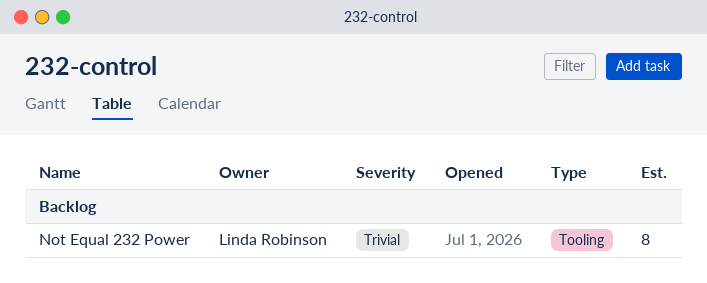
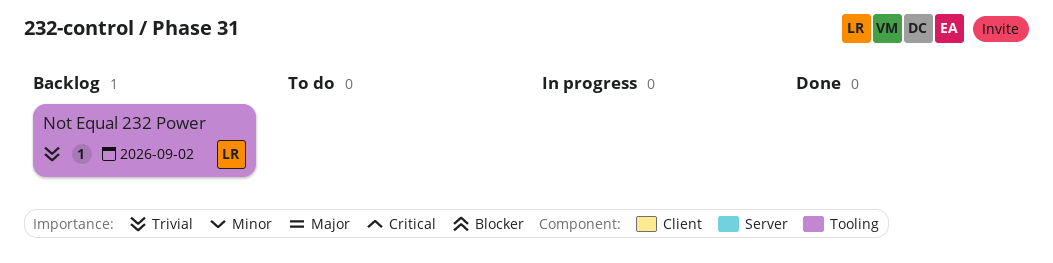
Not Equal 232 Power, estimate: 8 -> 1

